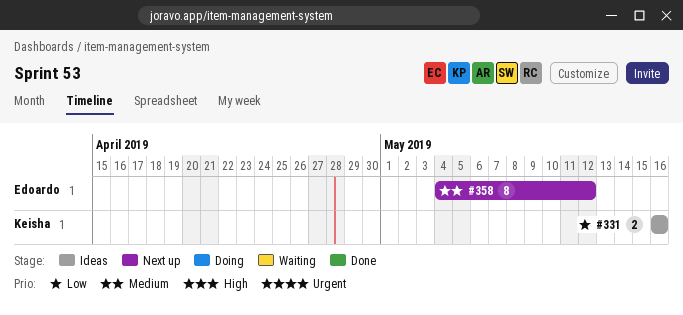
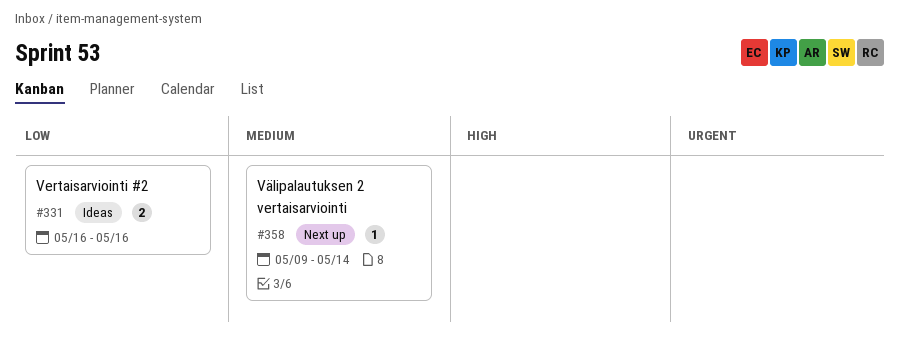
#358, estimate: 8 -> 1
#358, start: May 4 -> May 9
#358, due: May 12 -> May 14

